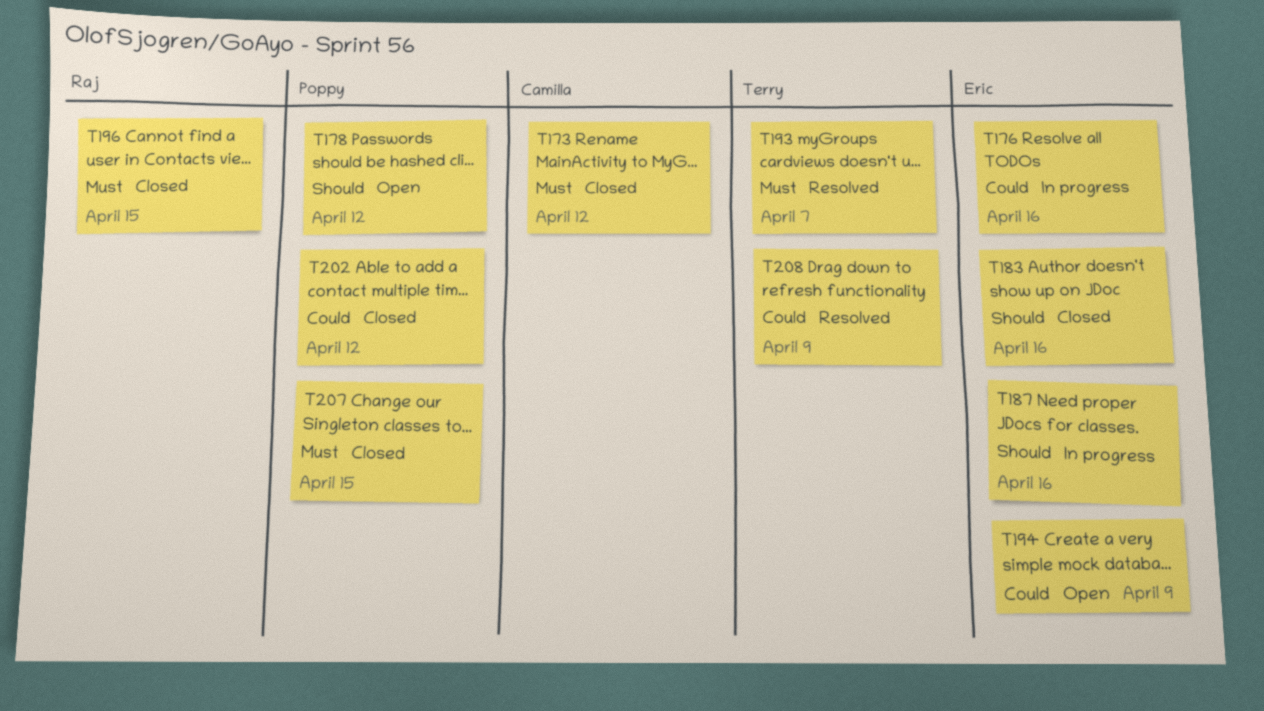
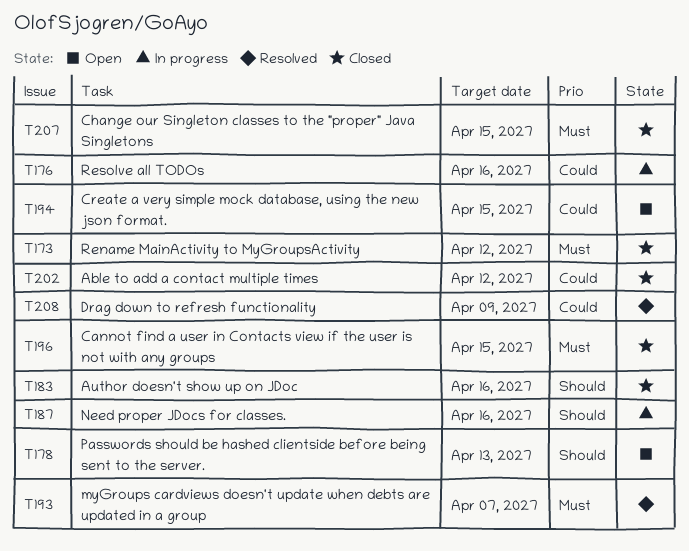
T178, due: Apr 12 -> Apr 13
T194, due: Apr 9 -> Apr 15

